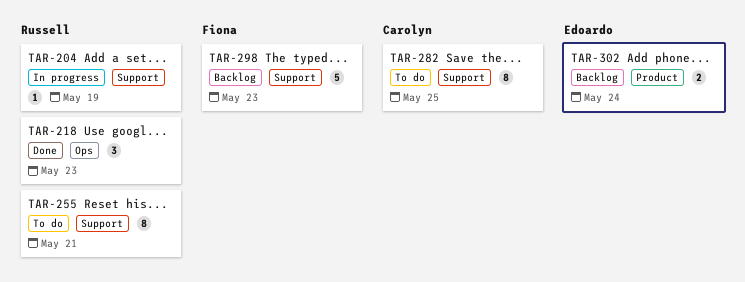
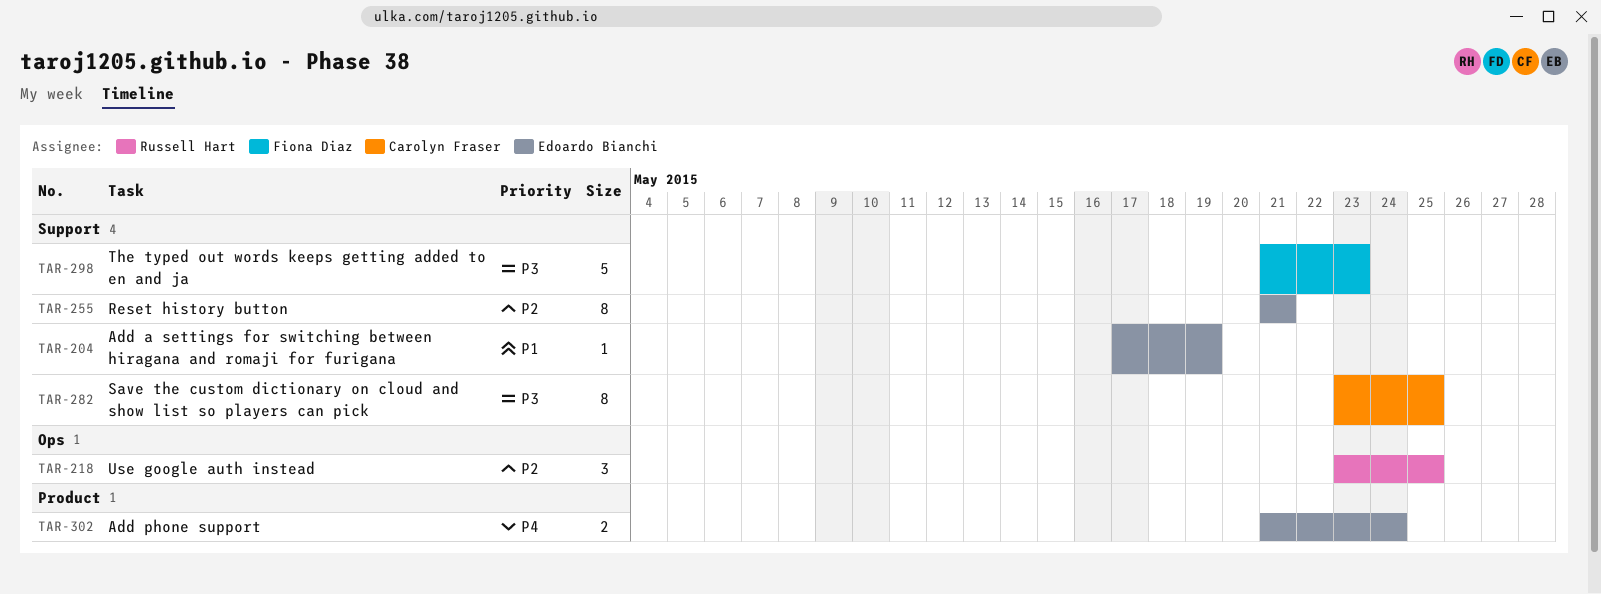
TAR-204, owner: Russell Hart -> Edoardo Bianchi
TAR-218, due: May 23 -> May 25
TAR-255, owner: Russell Hart -> Edoardo Bianchi

